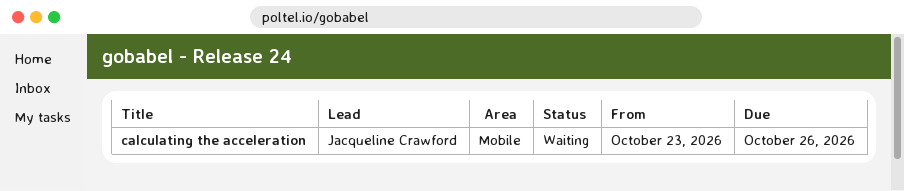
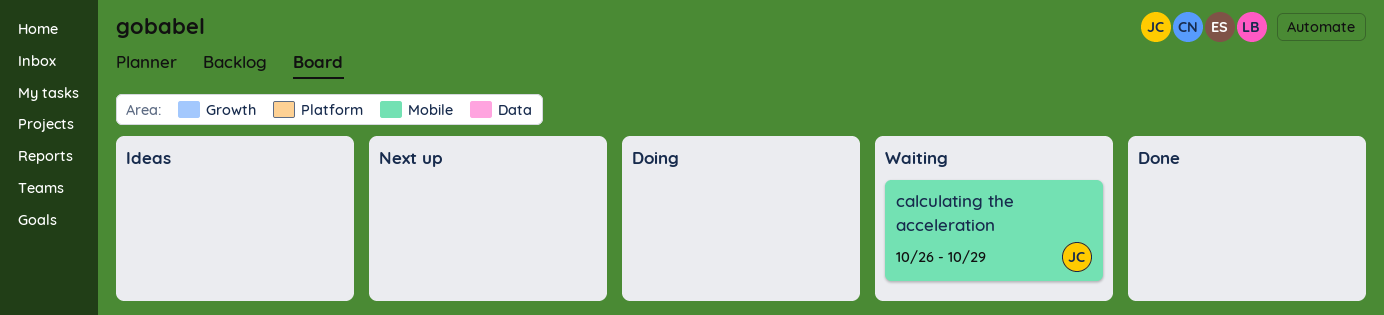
calculating the acceleration, start: Oct 23 -> Oct 26
calculating the acceleration, due: Oct 26 -> Oct 29

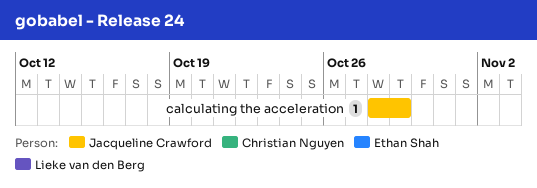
calculating the acceleration, start: Oct 26 -> Oct 28

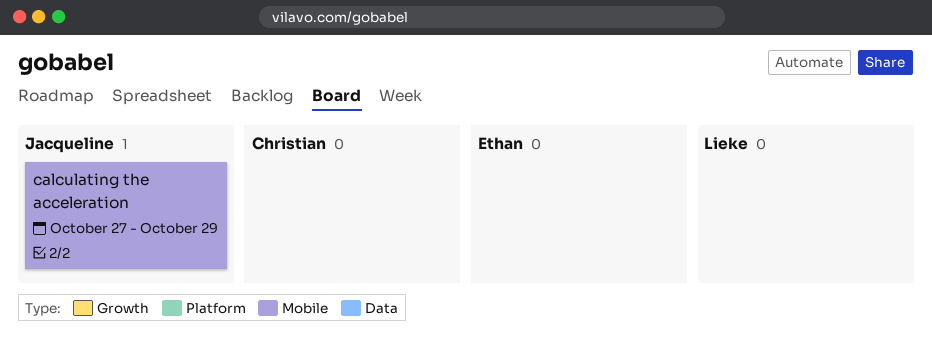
calculating the acceleration, start: Oct 28 -> Oct 27

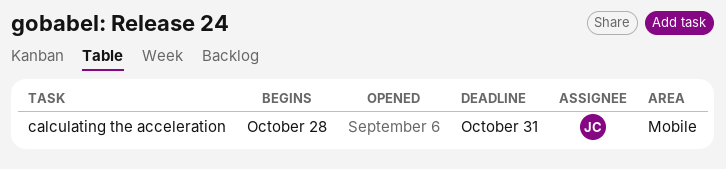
calculating the acceleration, start: Oct 27 -> Oct 28
calculating the acceleration, due: Oct 29 -> Oct 31

